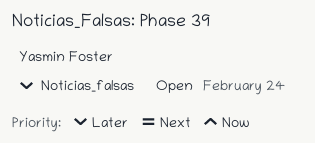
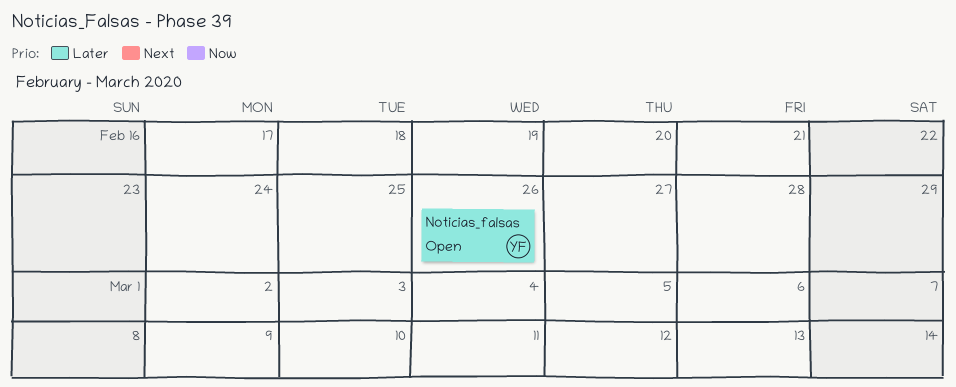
Noticias_falsas, due: Feb 24 -> Feb 26

